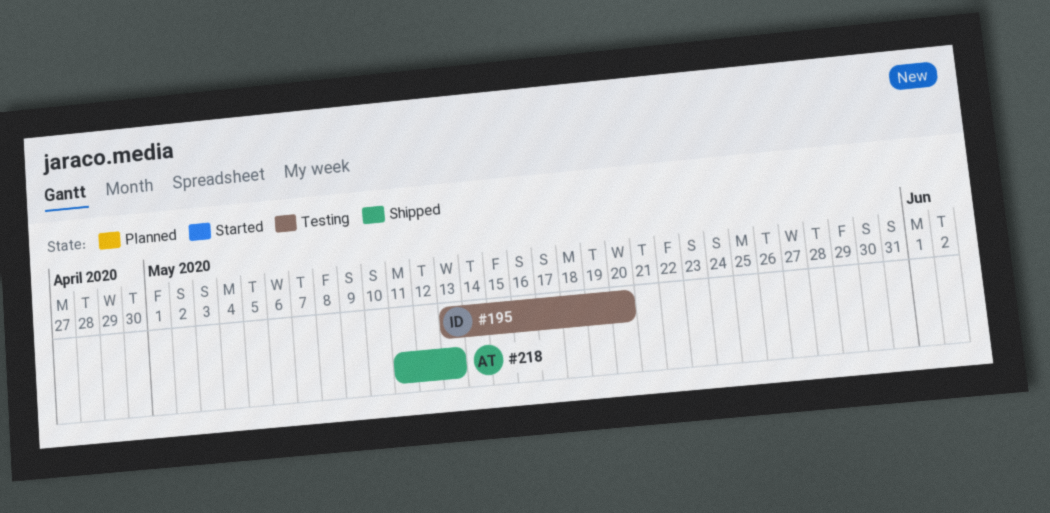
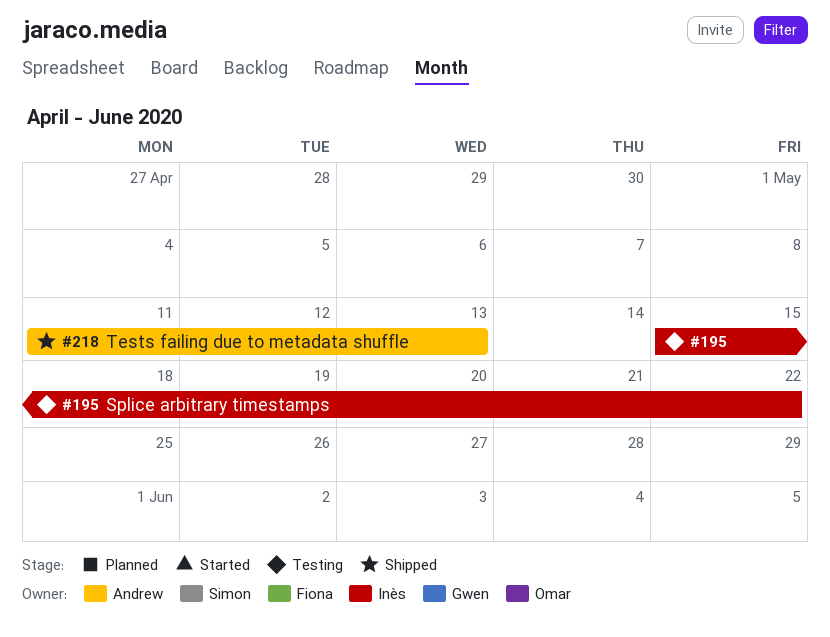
#195, start: May 13 -> May 15
#195, due: May 20 -> May 22

